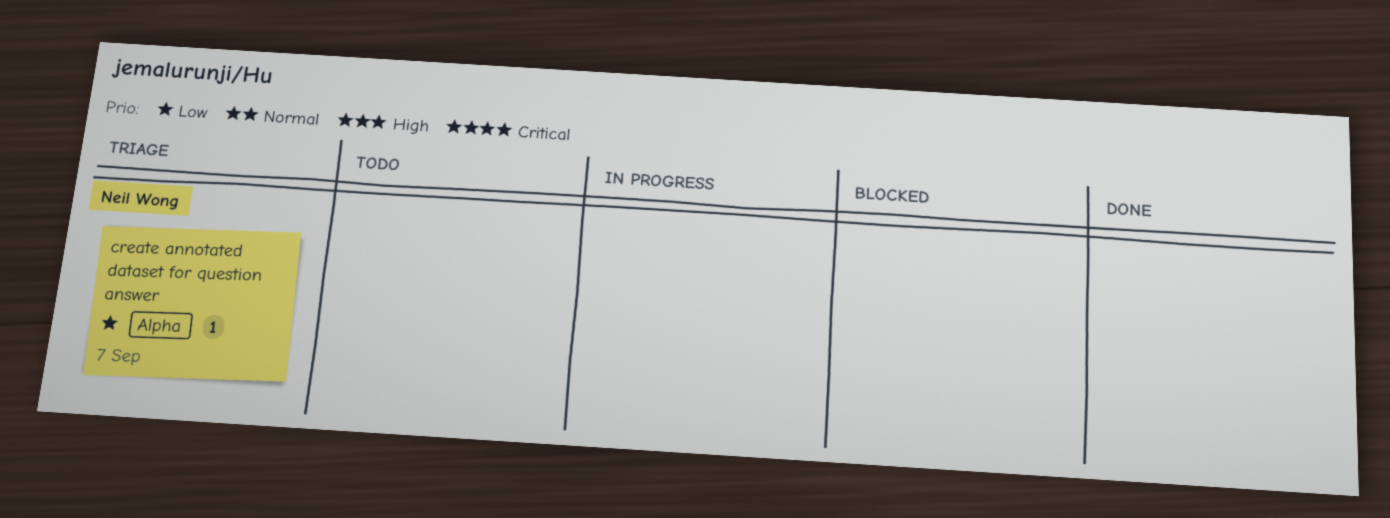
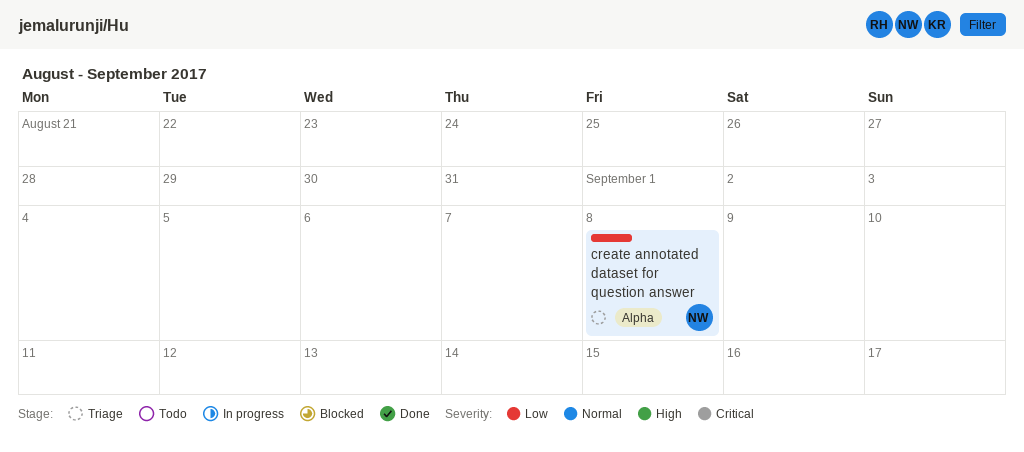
create annotated dataset for question answer, due: Sep 7 -> Sep 8

